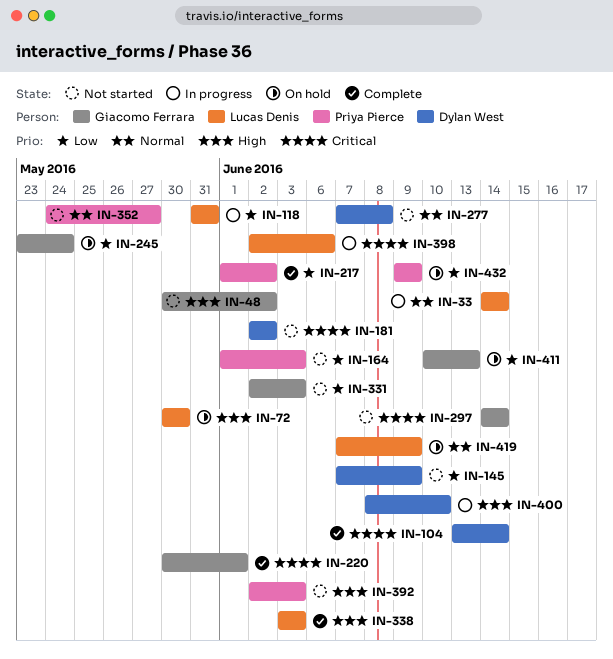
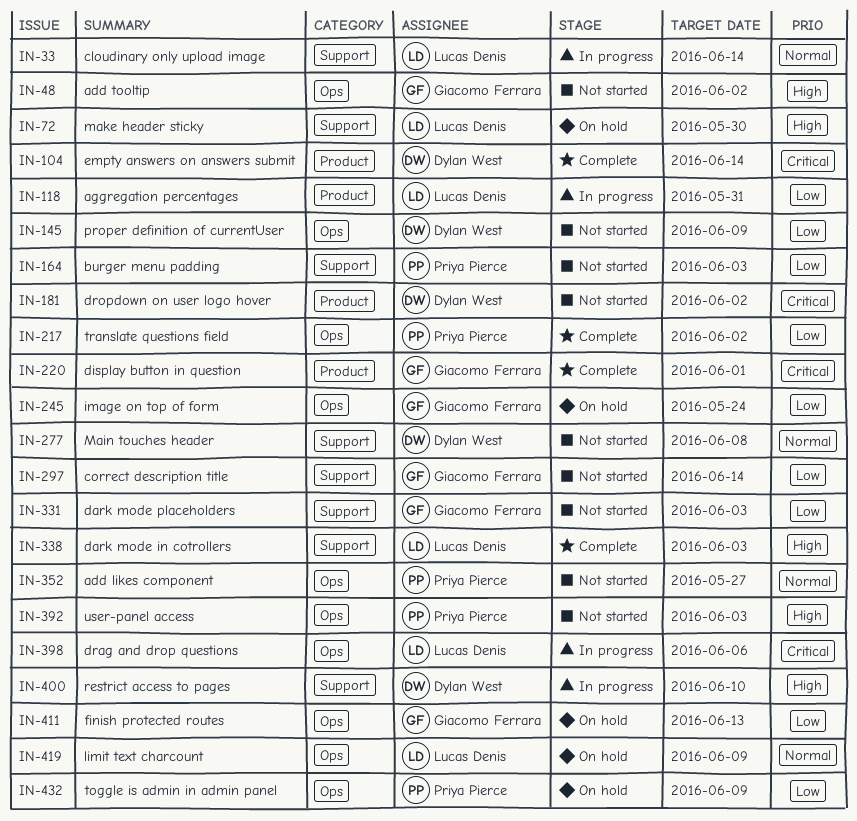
IN-297, priority: Critical -> Low

